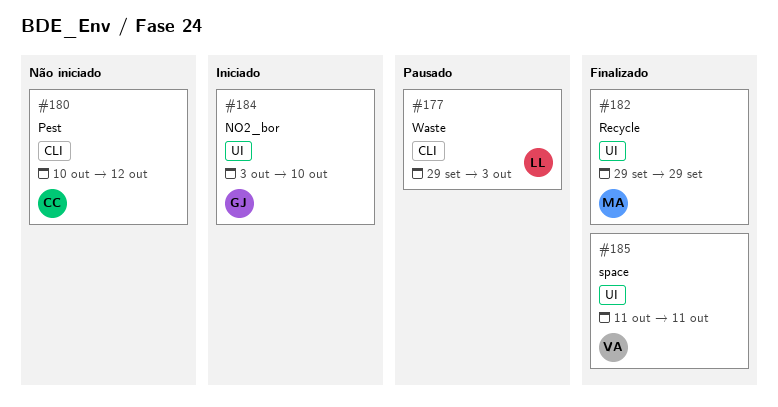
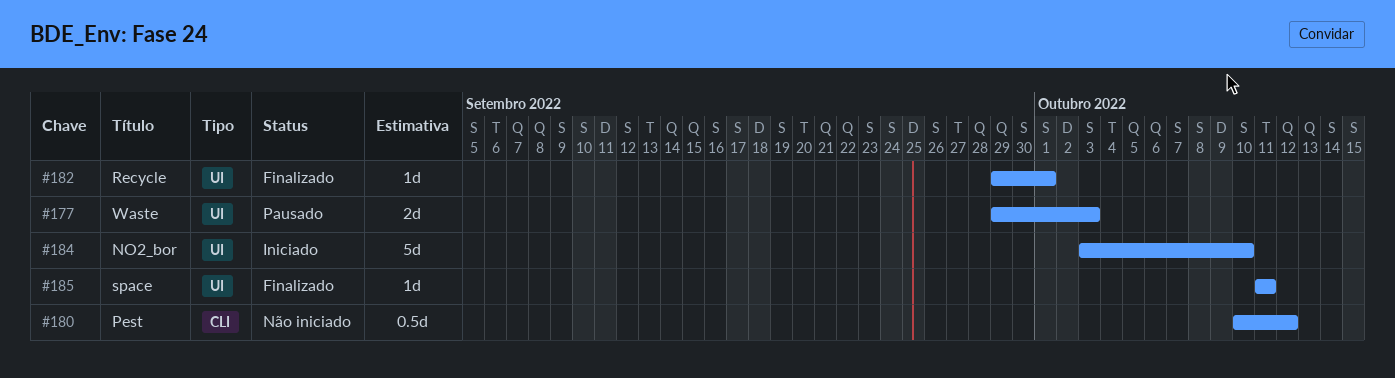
#177, label: CLI -> UI
#182, due: Sep 29 -> Oct 1

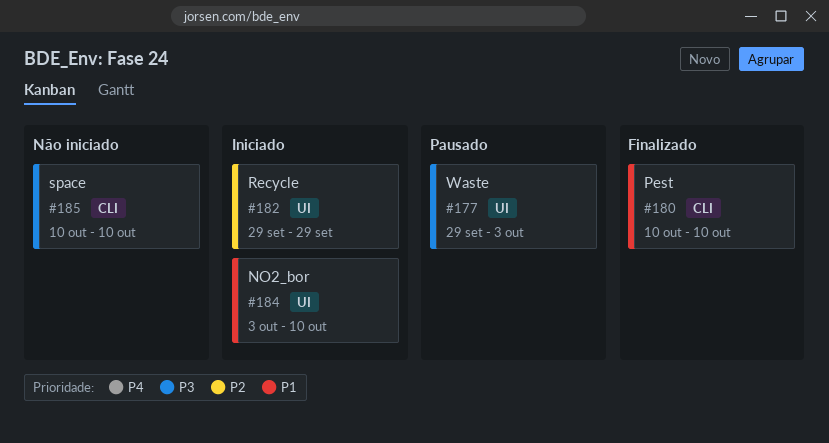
#180, status: Não iniciado -> Finalizado
#180, due: Oct 12 -> Oct 10
#182, status: Finalizado -> Iniciado
#182, due: Oct 1 -> Sep 29
#185, status: Finalizado -> Não iniciado
#185, label: UI -> CLI
#185, start: Oct 11 -> Oct 10
#185, due: Oct 11 -> Oct 10

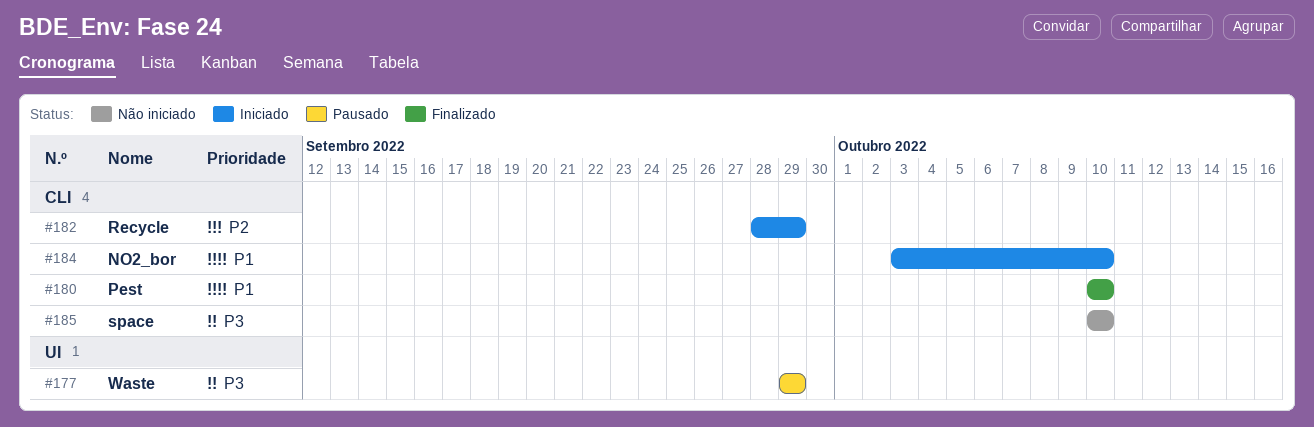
#177, due: Oct 3 -> Sep 29
#182, label: UI -> CLI
#182, start: Sep 29 -> Sep 28
#184, label: UI -> CLI

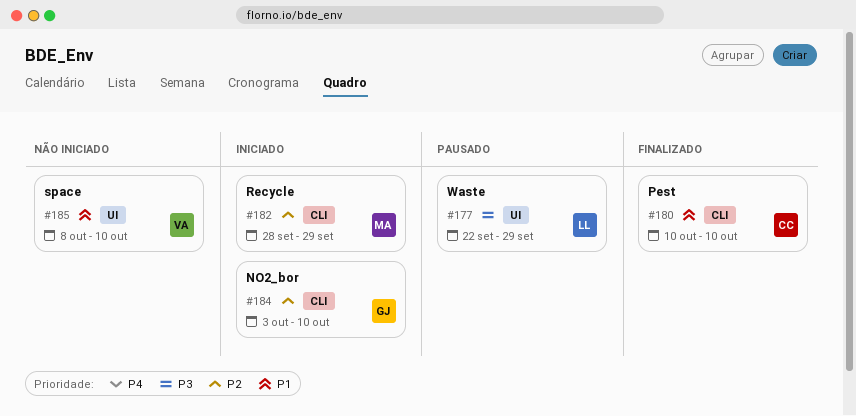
#177, start: Sep 29 -> Sep 22
#184, priority: P1 -> P2
#185, priority: P3 -> P1
#185, label: CLI -> UI
#185, start: Oct 10 -> Oct 8

